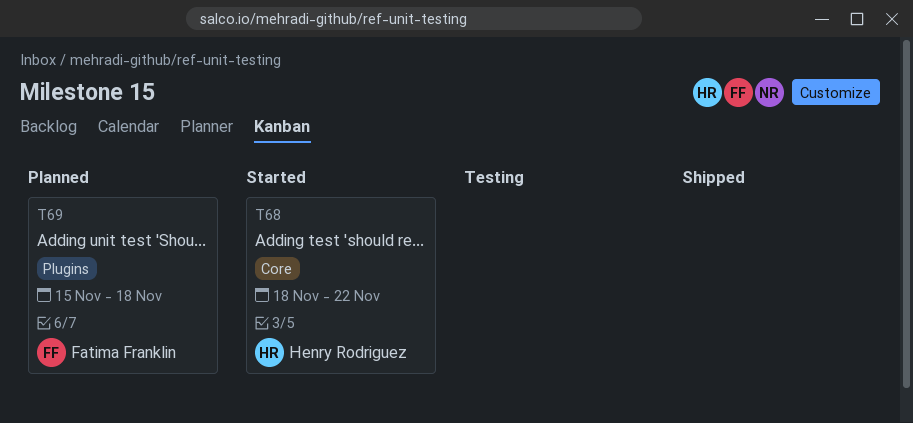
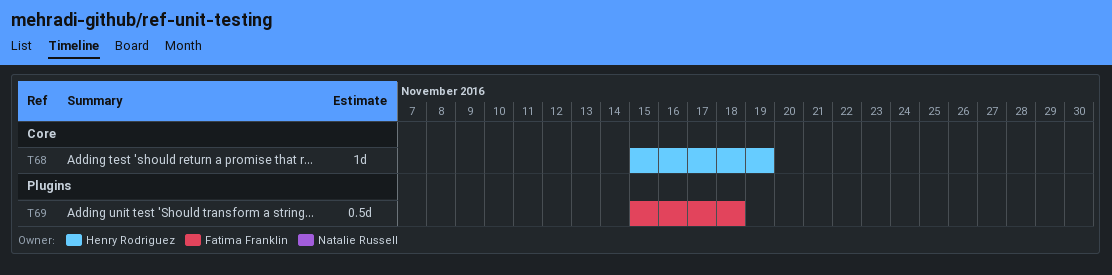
T68, start: Nov 18 -> Nov 15
T68, due: Nov 22 -> Nov 19

